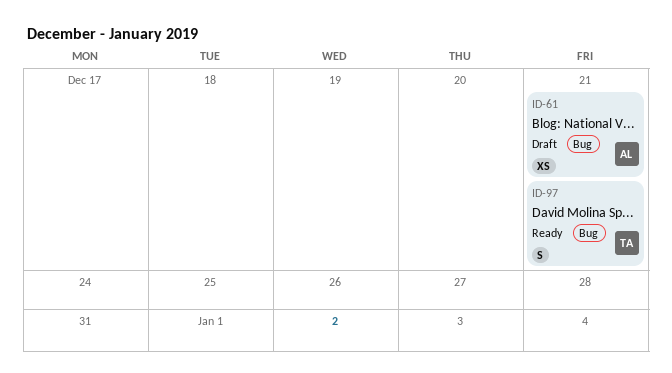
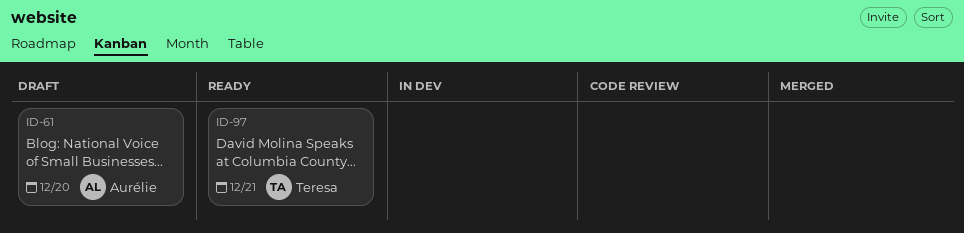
ID-61, due: Dec 21 -> Dec 20

